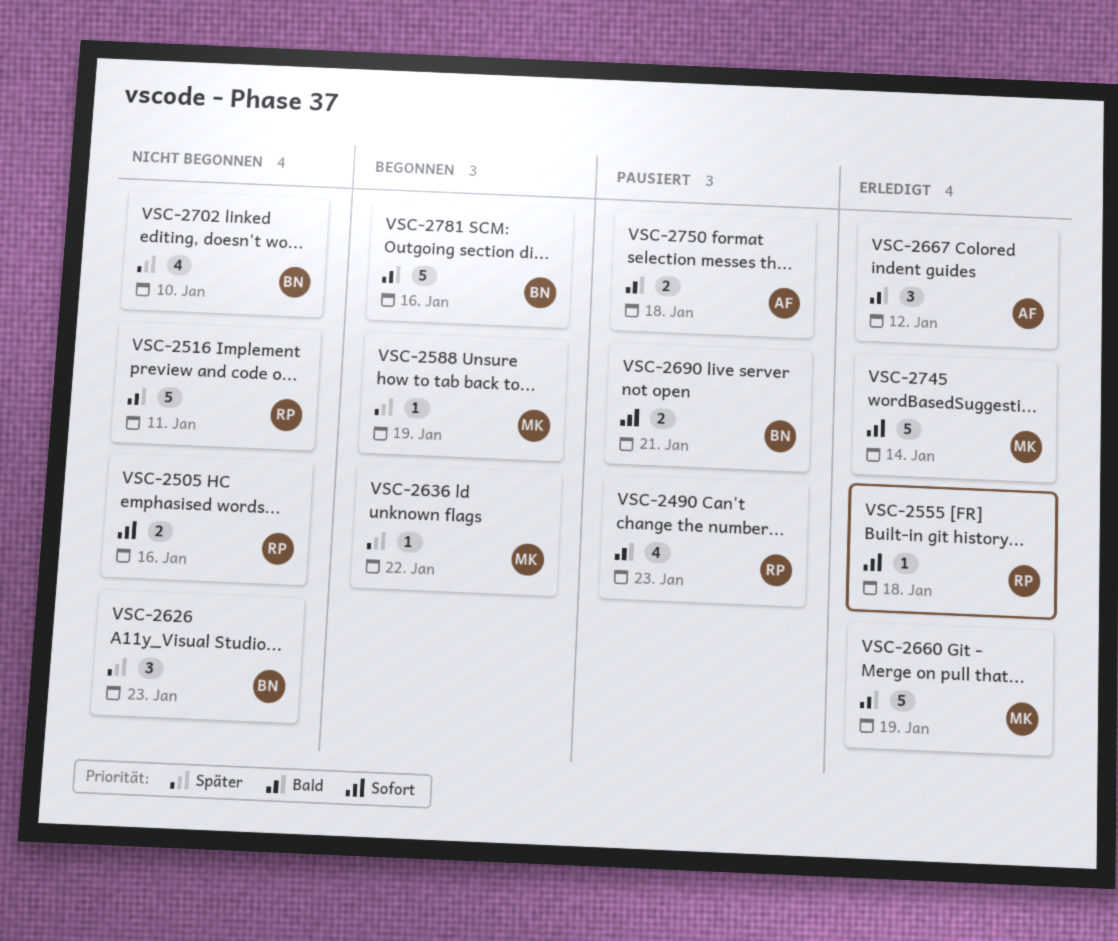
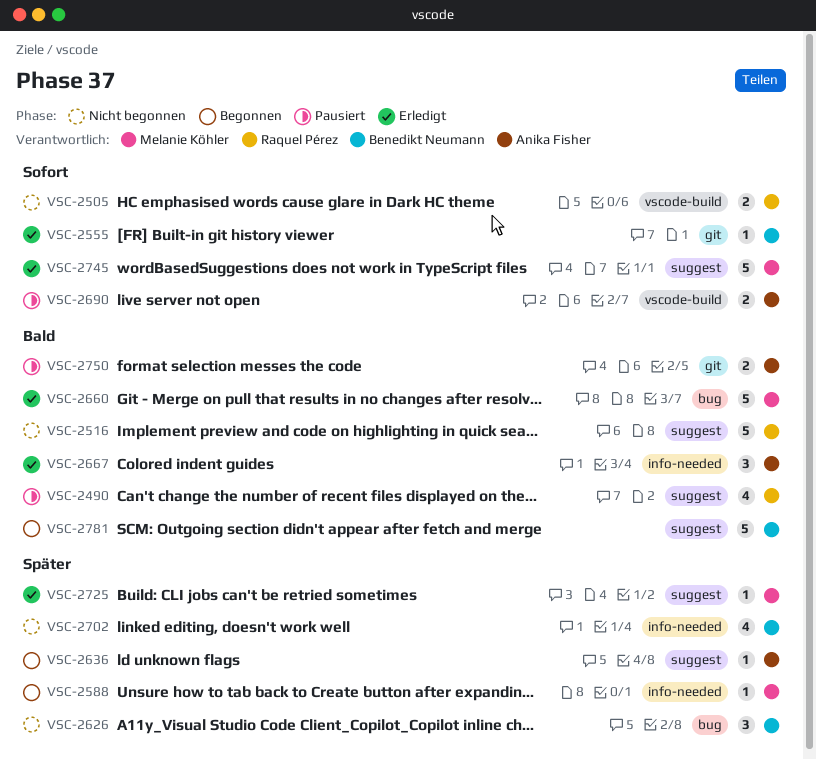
VSC-2555, owner: Raquel Pérez -> Benedikt Neumann
VSC-2636, owner: Melanie Köhler -> Anika Fisher
VSC-2690, owner: Benedikt Neumann -> Anika Fisher
VSC-2725: none -> present

